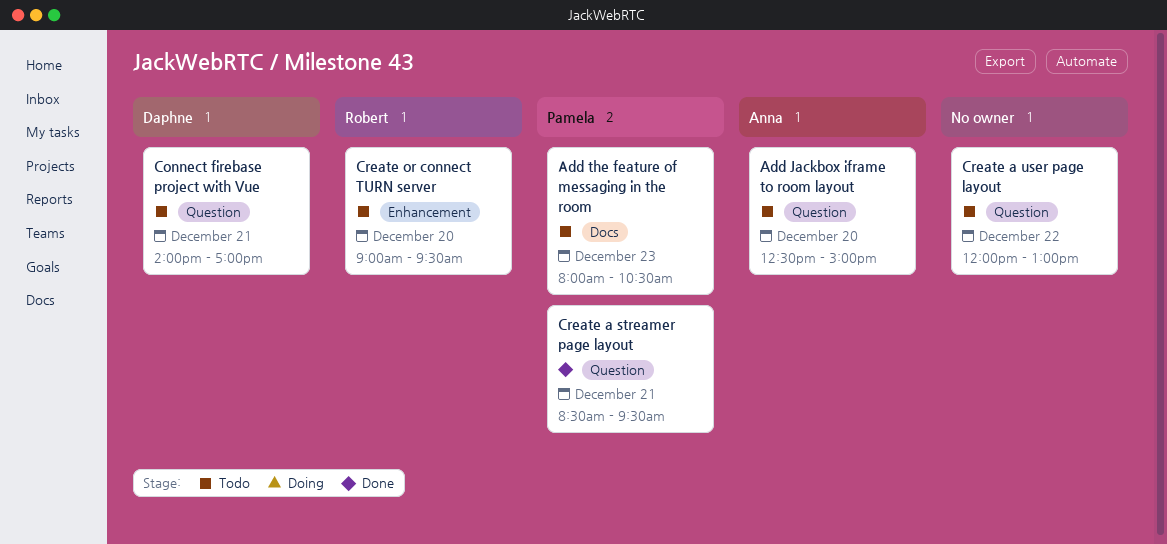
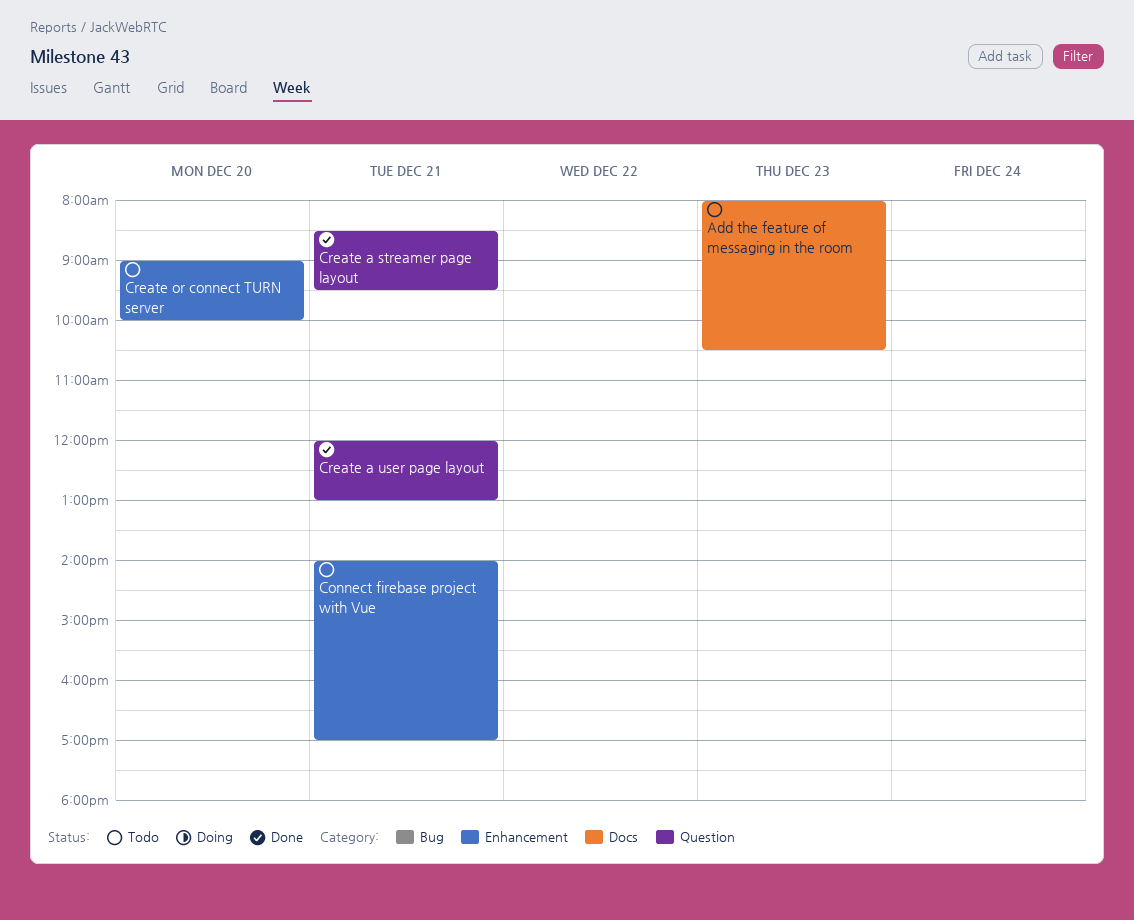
Add Jackbox iframe to room layout: present -> none
Connect firebase project with Vue, label: Question -> Enhancement
Create a user page layout, status: Todo -> Done
Create a user page layout, day: Dec 22 -> Dec 21
Create or connect TURN server, ends: 09:30 -> 10:00

